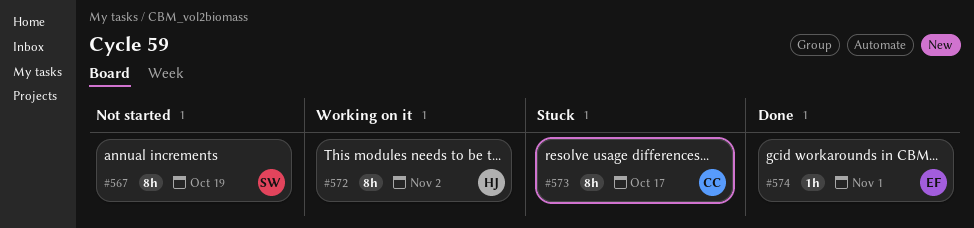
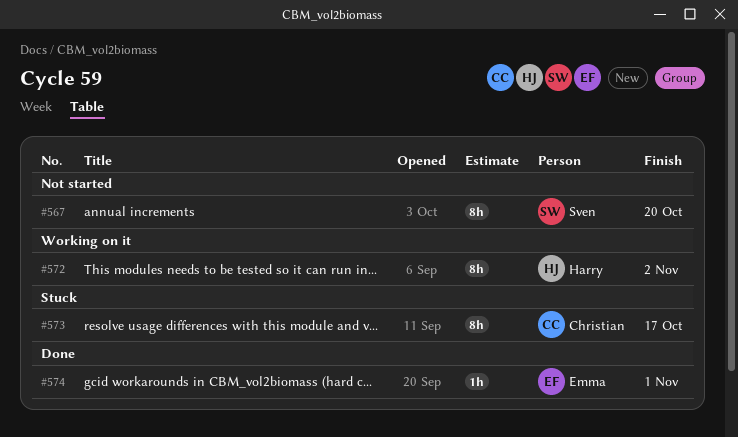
#567, due: Oct 19 -> Oct 20

